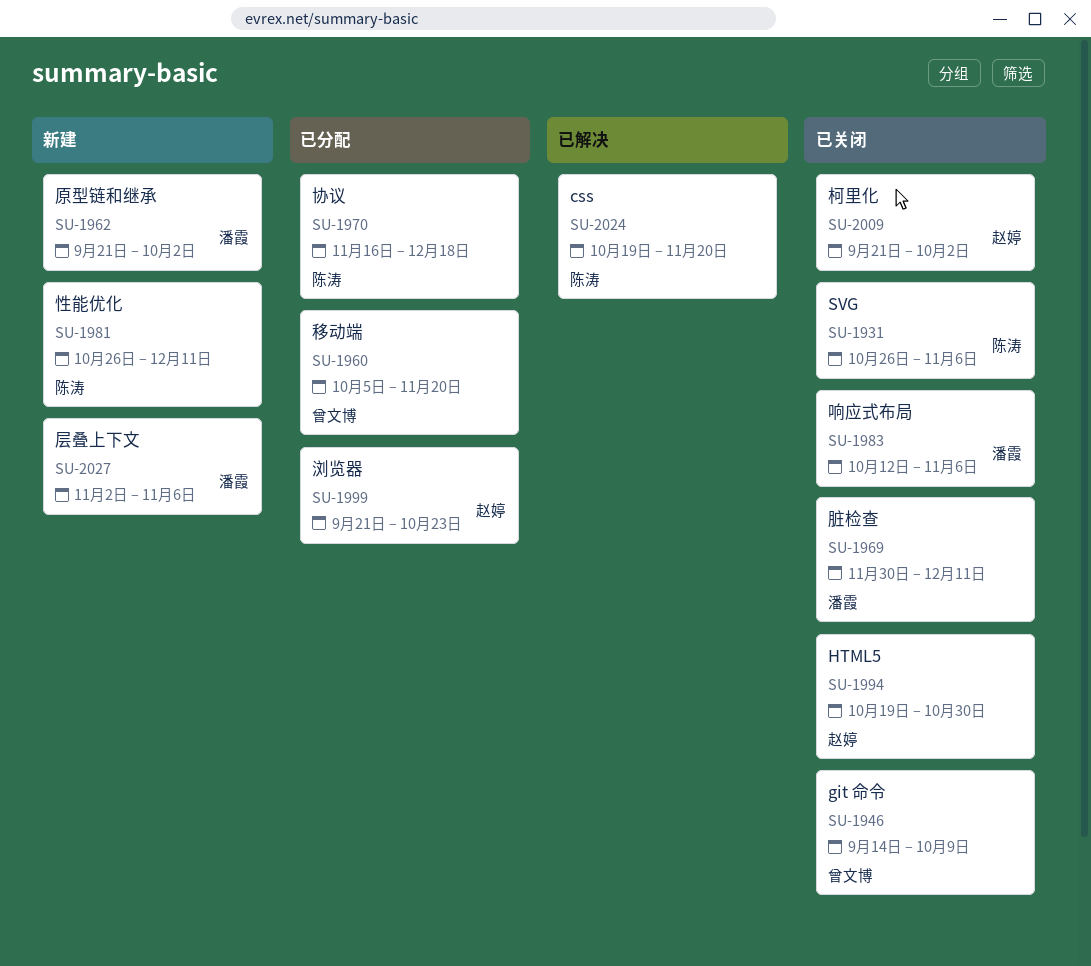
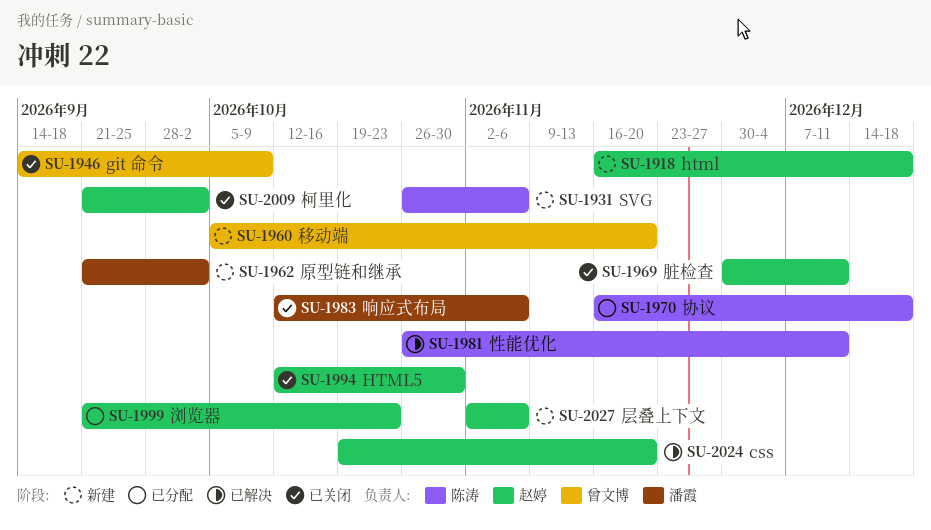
SU-1918: none -> present
SU-1931, status: 已关闭 -> 新建
SU-1960, status: 已分配 -> 新建
SU-1969, owner: 潘霞 -> 赵婷
SU-1981, status: 新建 -> 已解决
SU-1994, start: Oct 19 -> Oct 12
SU-2024, owner: 陈涛 -> 赵婷
SU-2027, owner: 潘霞 -> 赵婷

